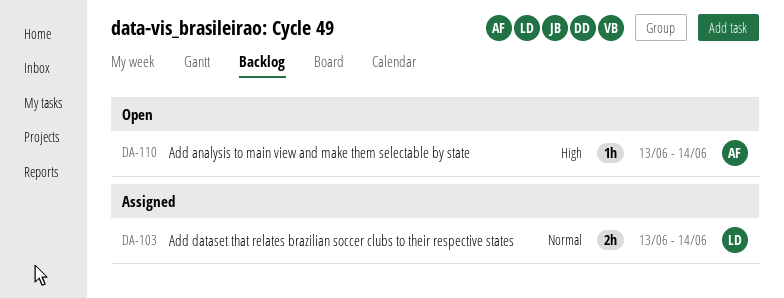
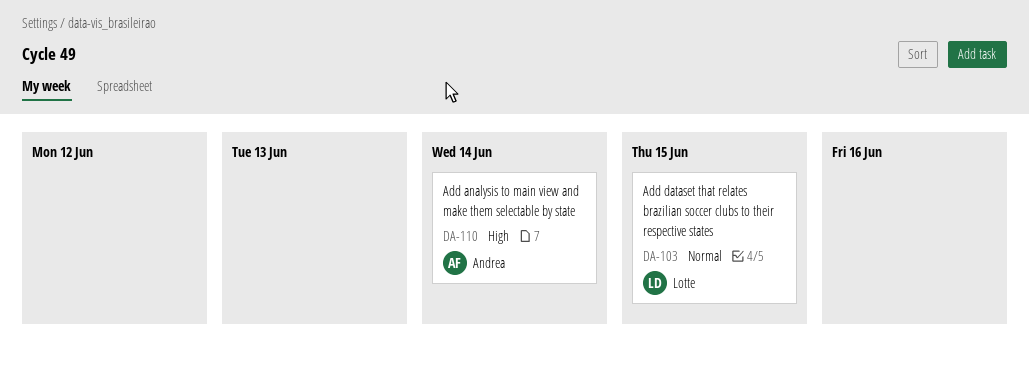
DA-103, due: Jun 14 -> Jun 15

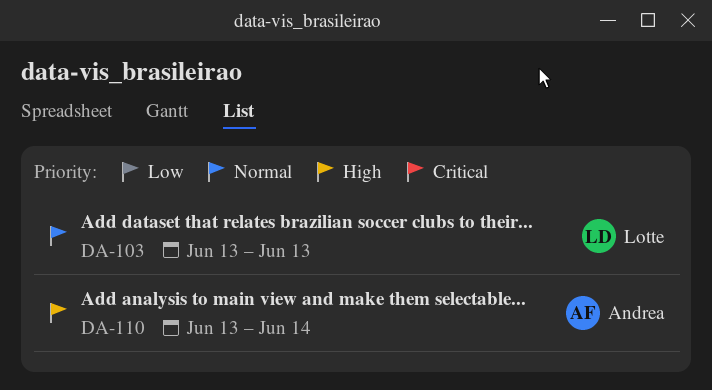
DA-103, due: Jun 15 -> Jun 13

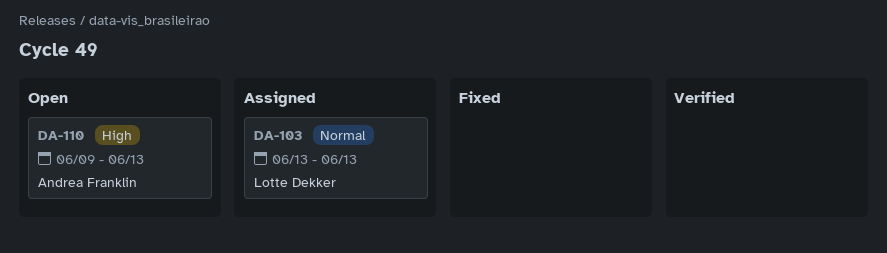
DA-110, start: Jun 13 -> Jun 9
DA-110, due: Jun 14 -> Jun 13

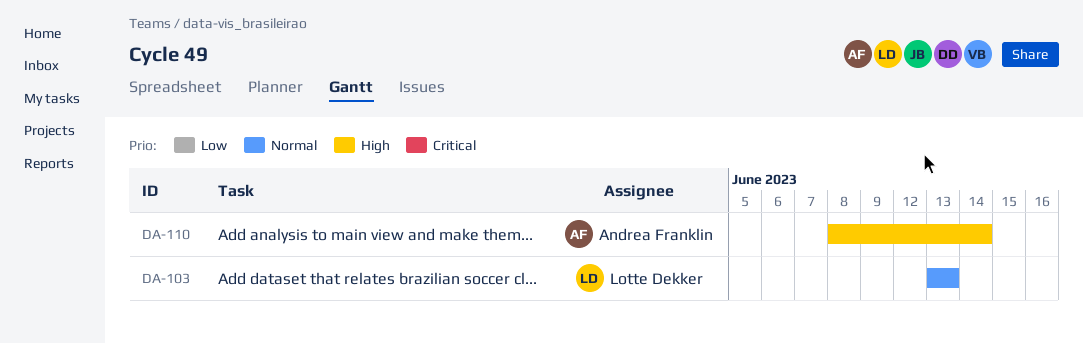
DA-110, start: Jun 9 -> Jun 8
DA-110, due: Jun 13 -> Jun 14

